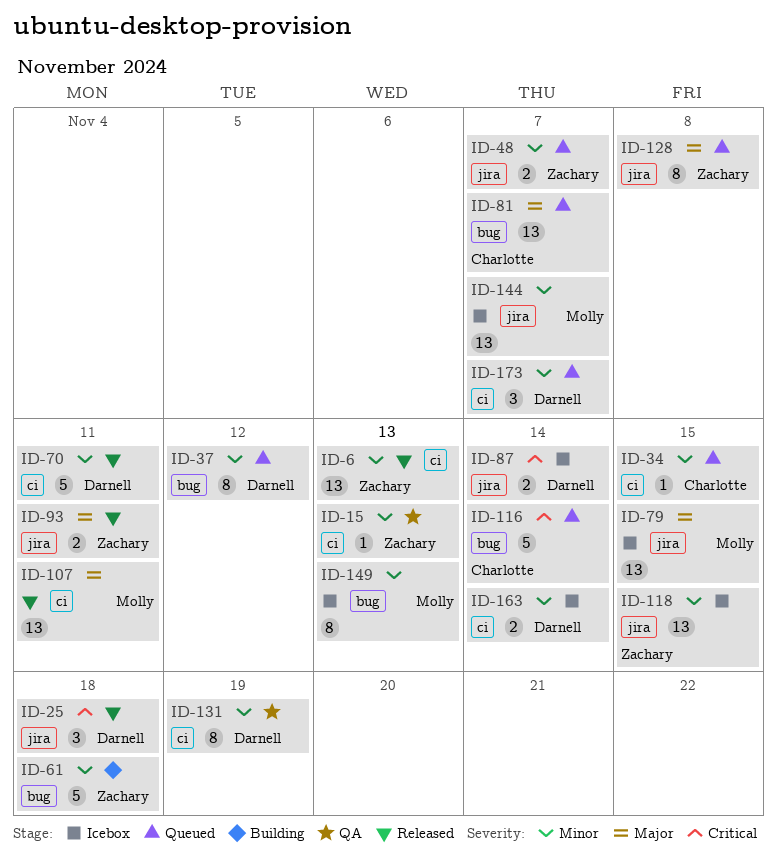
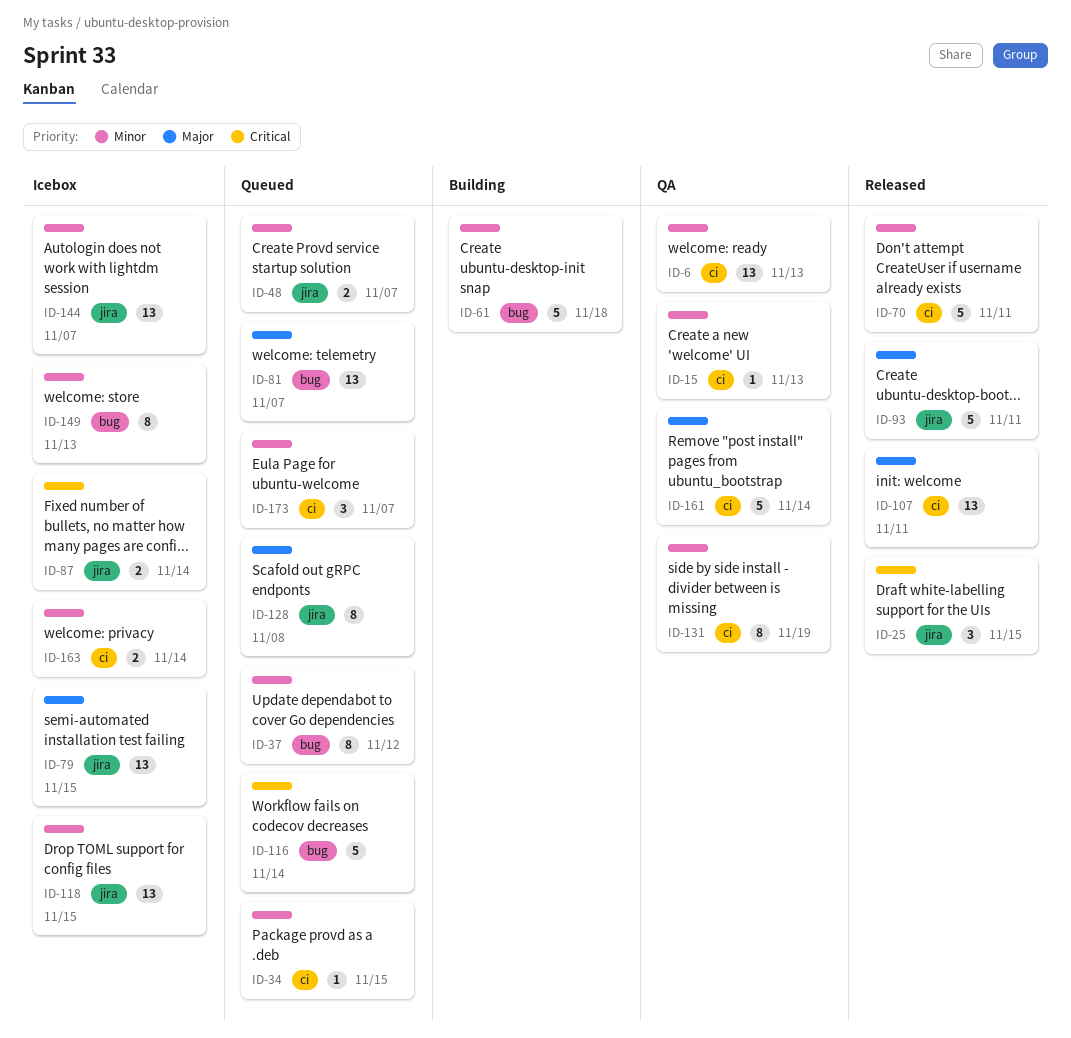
ID-6, status: Released -> QA
ID-25, due: Nov 18 -> Nov 15
ID-93, estimate: 2 -> 5
ID-161: none -> present

